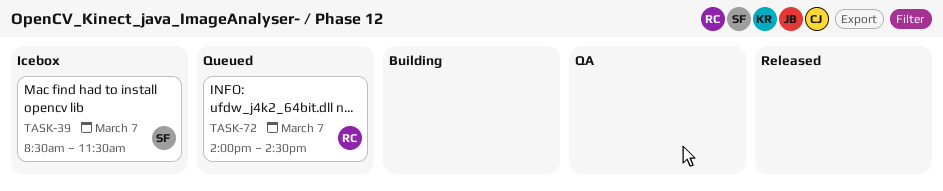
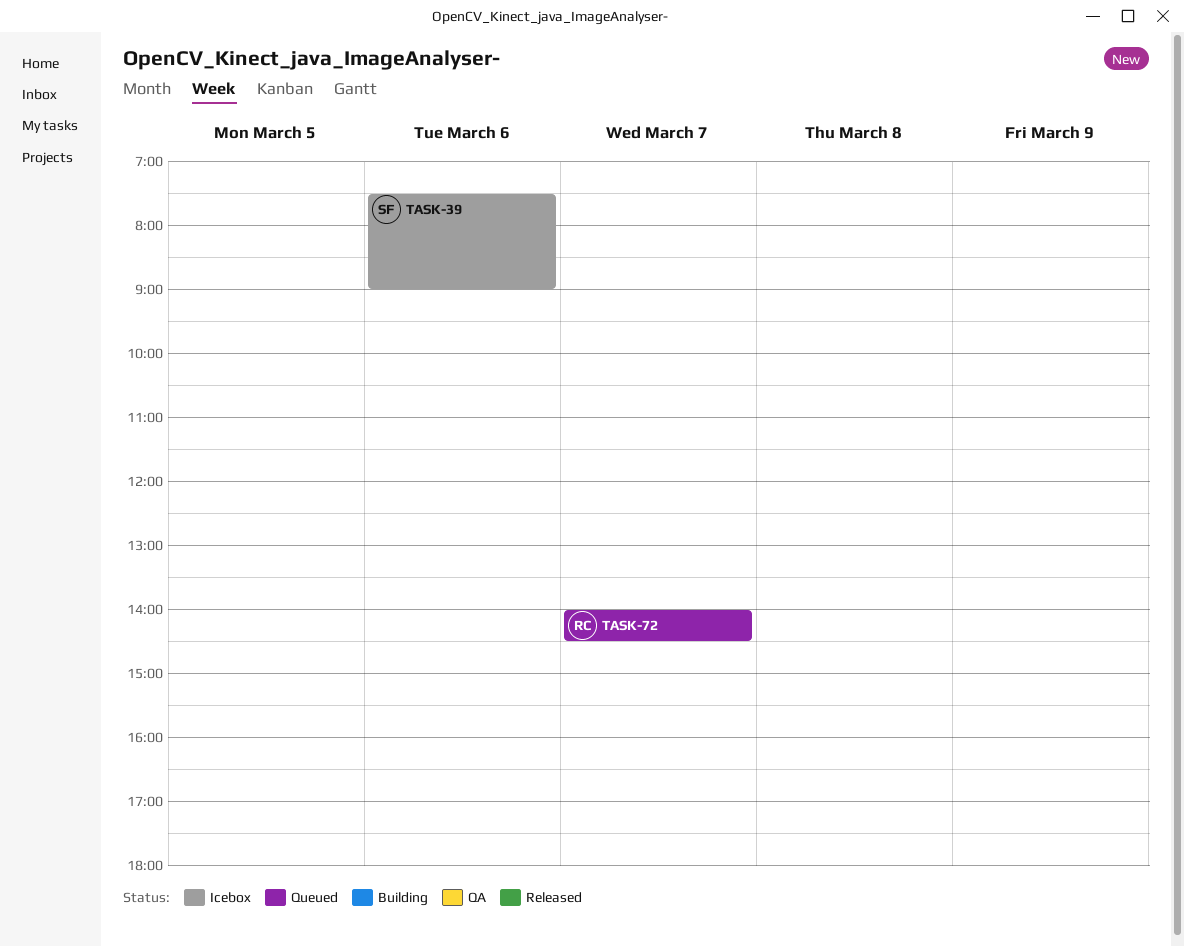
TASK-39, day: Mar 7 -> Mar 6
TASK-39, begins: 08:30 -> 07:30
TASK-39, ends: 11:30 -> 09:00

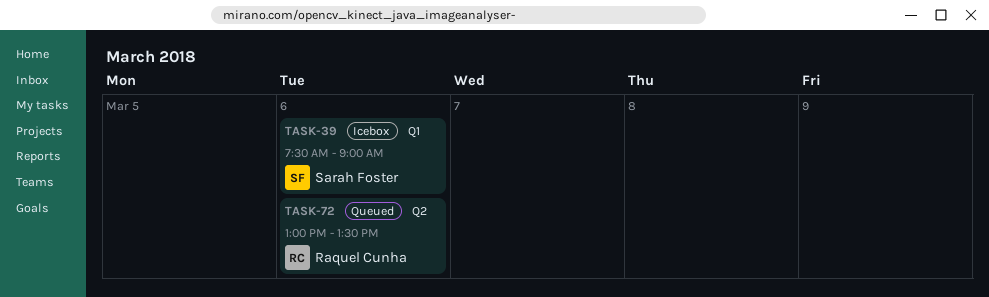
TASK-72, day: Mar 7 -> Mar 6
TASK-72, begins: 14:00 -> 13:00
TASK-72, ends: 14:30 -> 13:30

